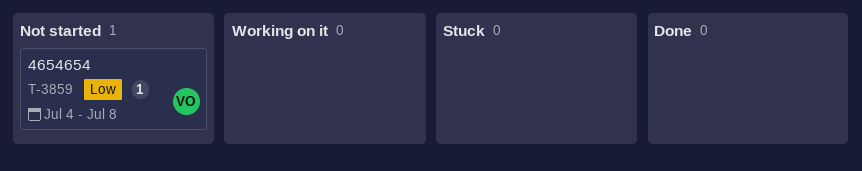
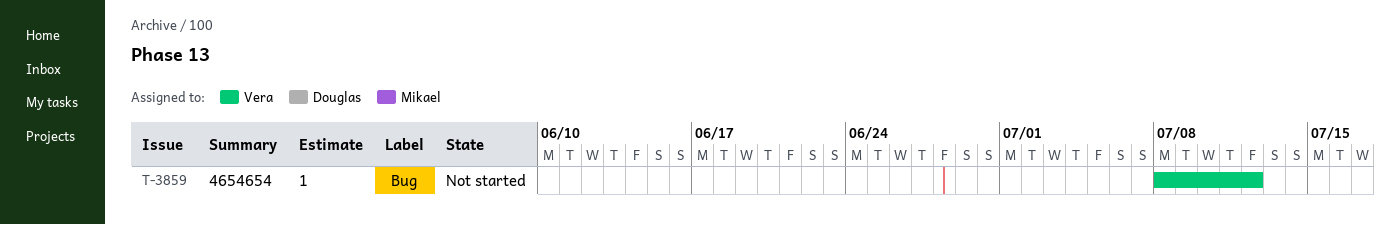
T-3859, start: Jul 4 -> Jul 8
T-3859, due: Jul 8 -> Jul 12

